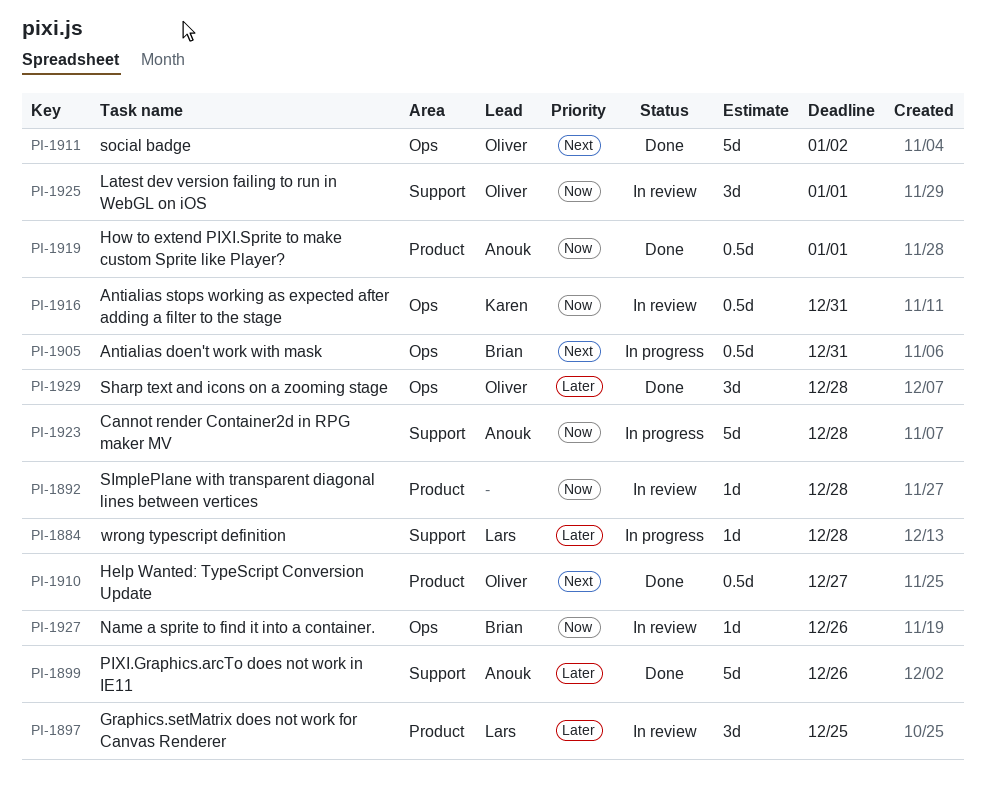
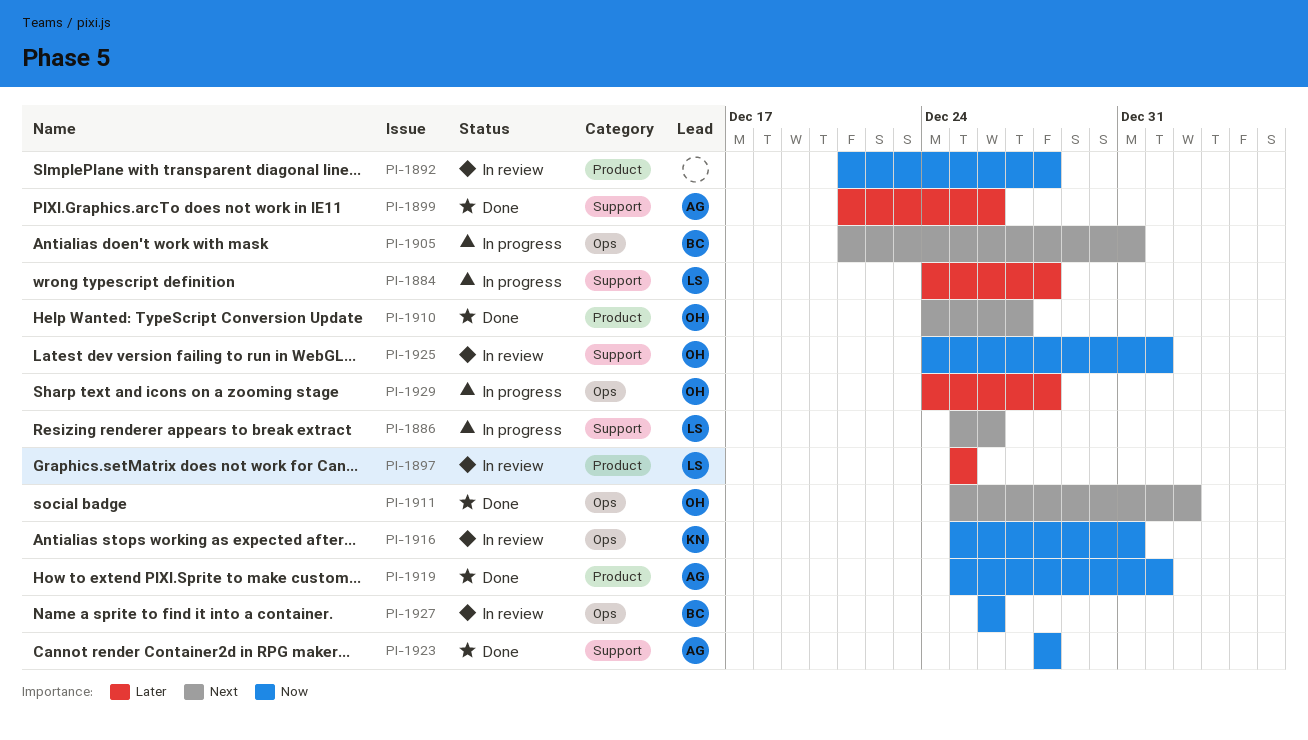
PI-1886: none -> present
PI-1923, status: In progress -> Done
PI-1929, status: Done -> In progress

